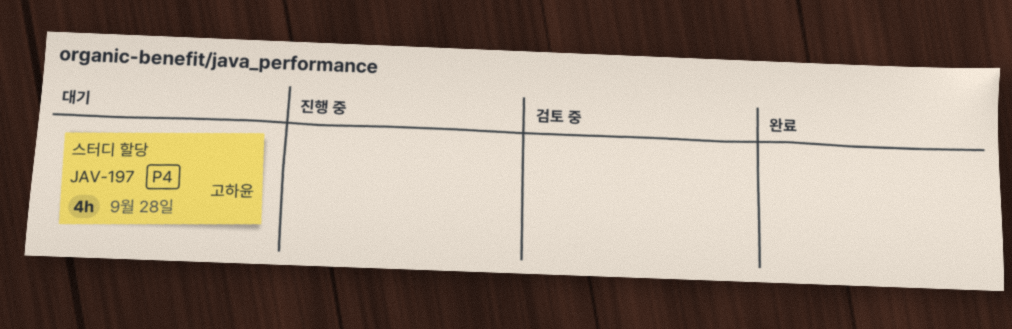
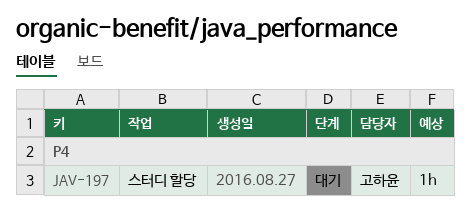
JAV-197, estimate: 4h -> 1h

